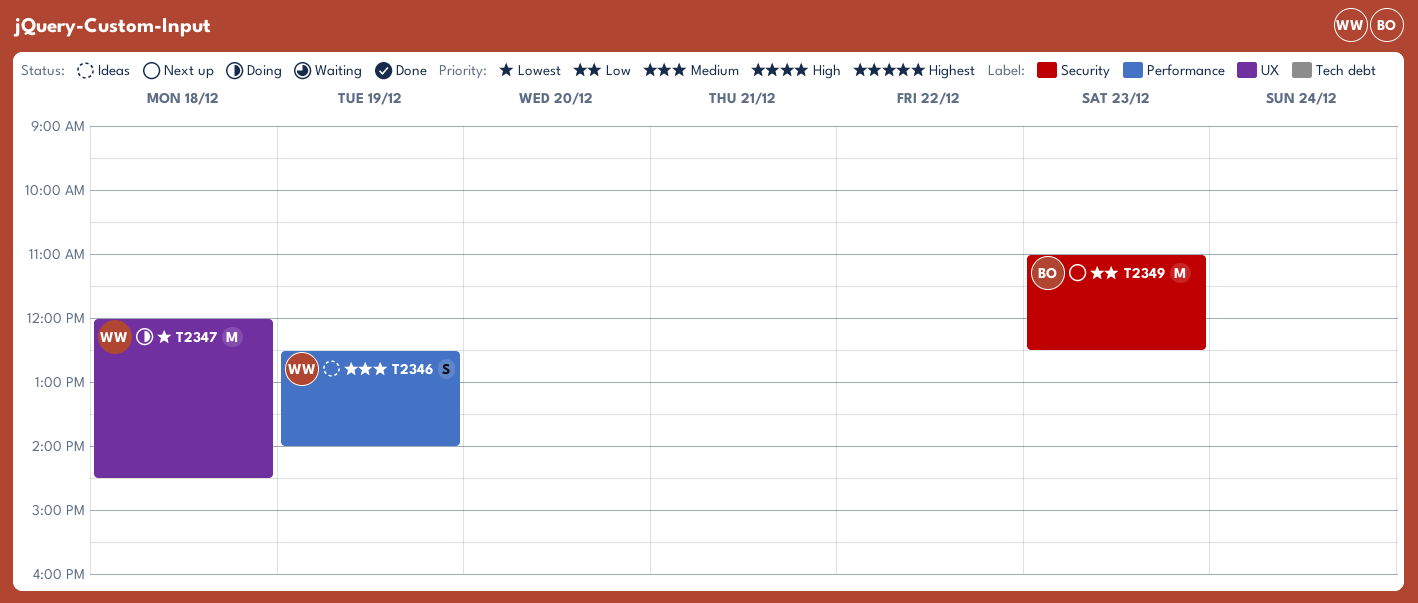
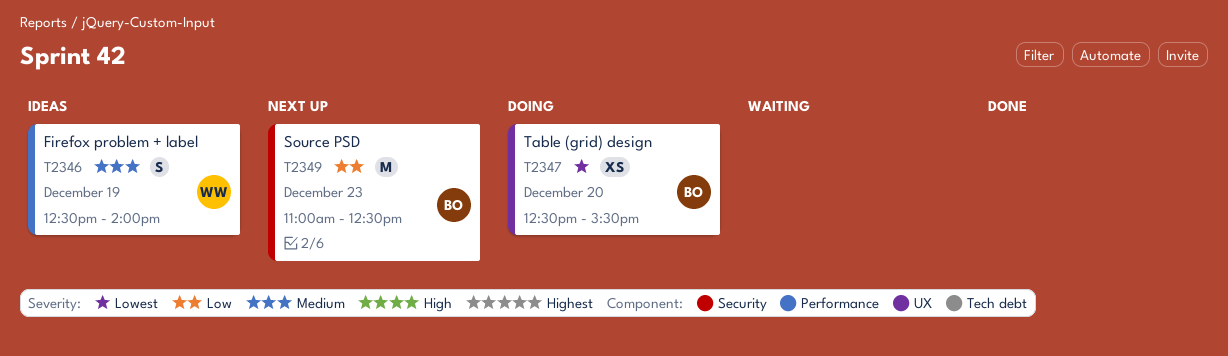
T2347, owner: WW -> BO
T2347, estimate: M -> XS
T2347, day: Dec 18 -> Dec 20
T2347, begins: 12:00 -> 12:30
T2347, ends: 14:30 -> 15:30

